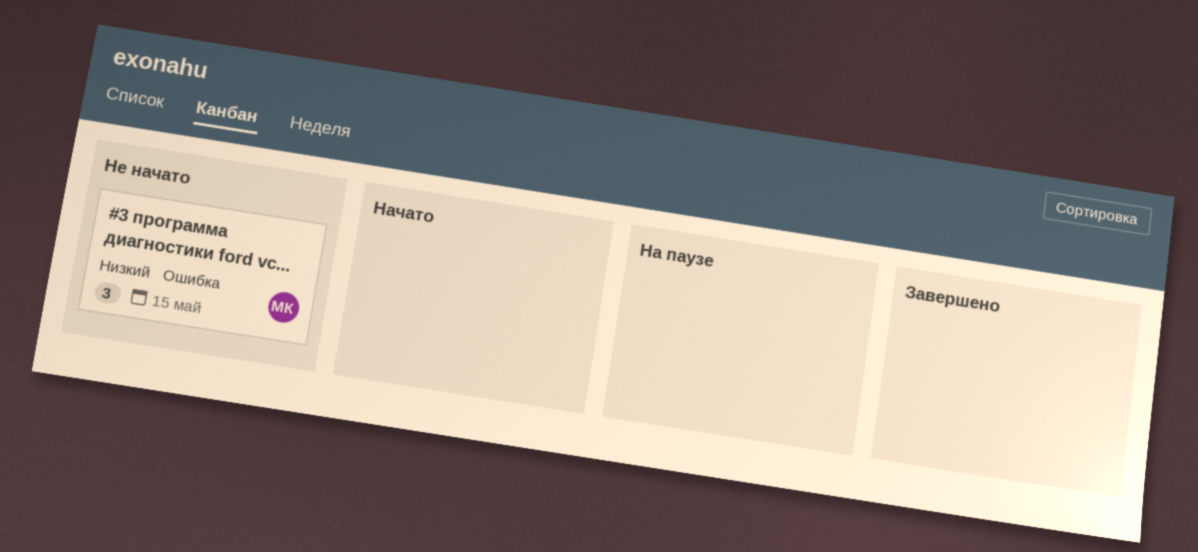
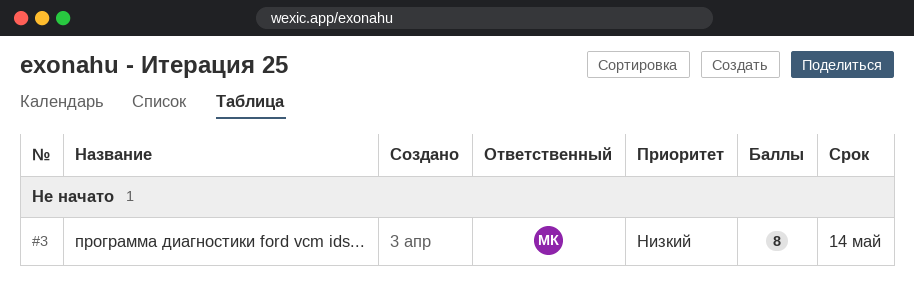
#3, estimate: 3 -> 8
#3, due: May 15 -> May 14

